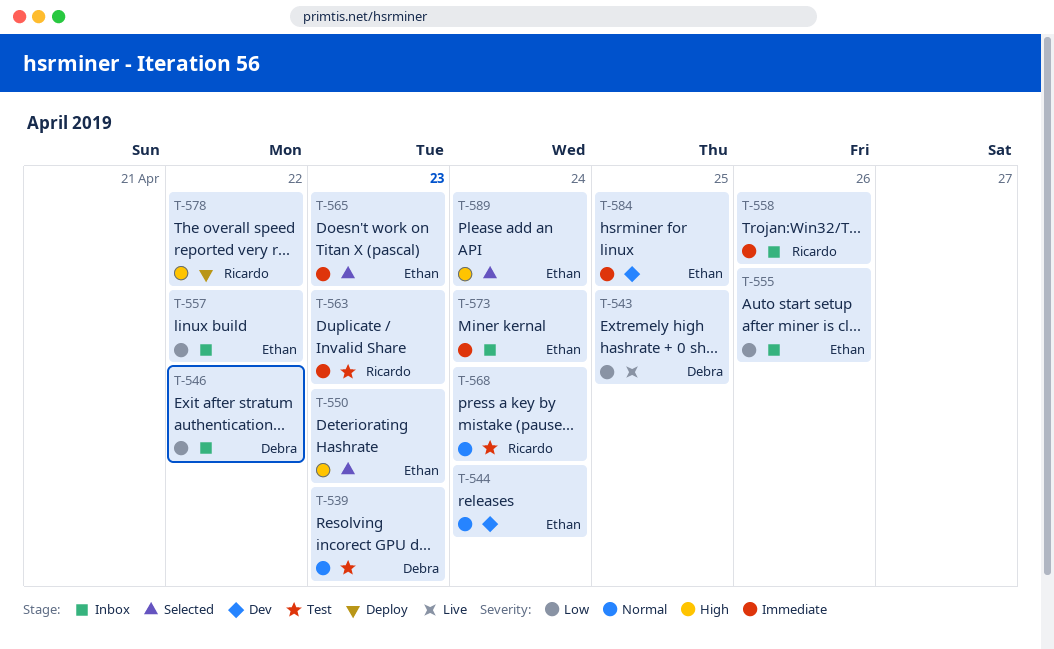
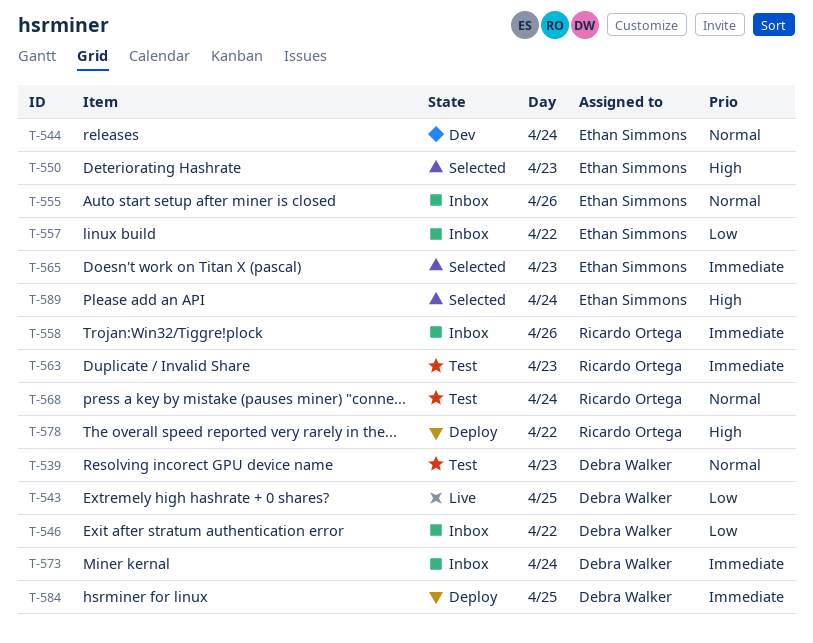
T-555, priority: Low -> Normal
T-573, owner: Ethan Simmons -> Debra Walker
T-584, status: Dev -> Deploy
T-584, owner: Ethan Simmons -> Debra Walker

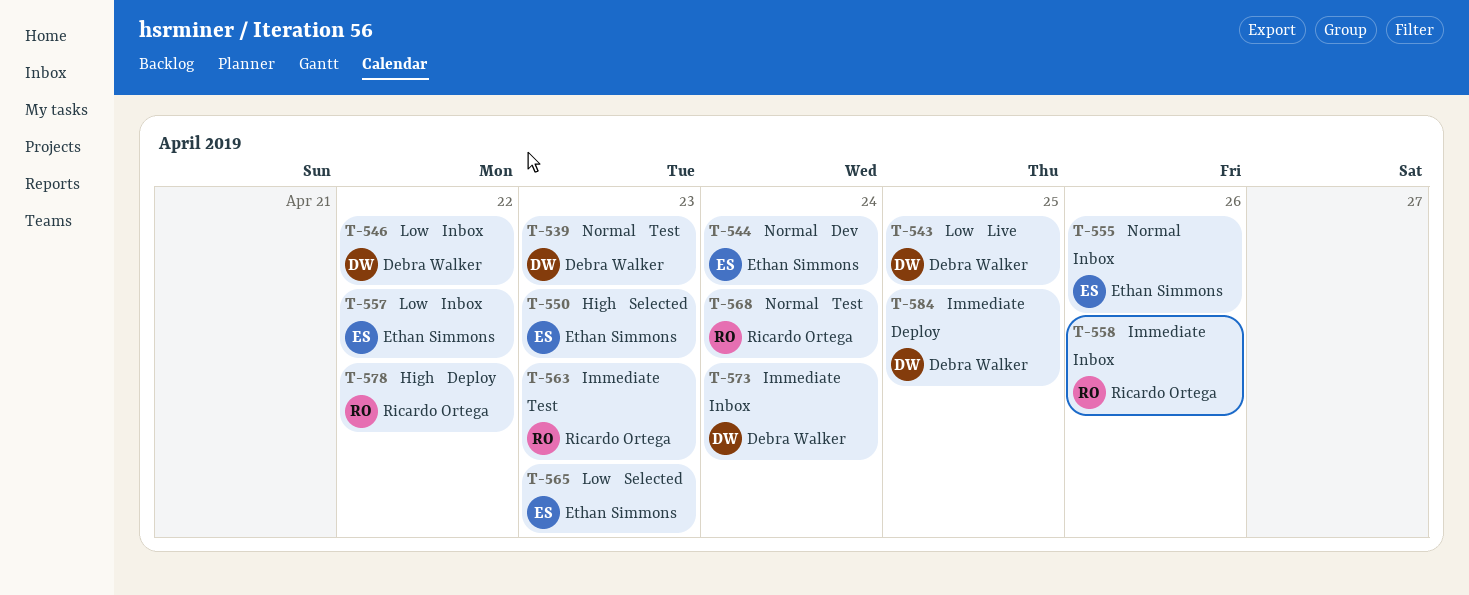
T-565, priority: Immediate -> Low
T-589: present -> none

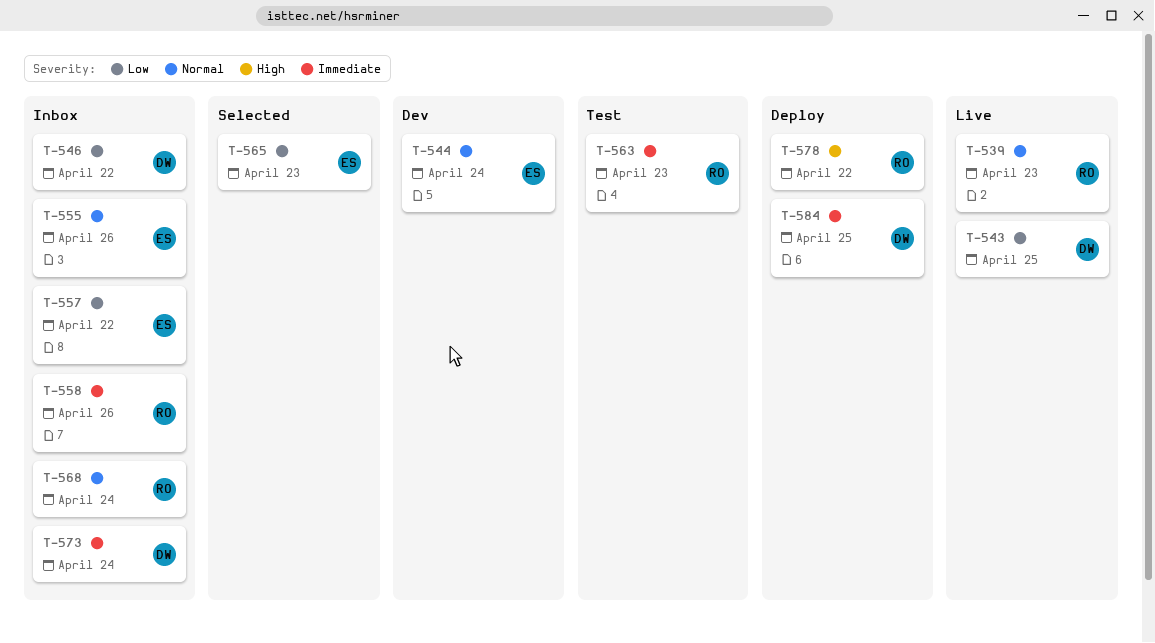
T-539, status: Test -> Live
T-539, owner: Debra Walker -> Ricardo Ortega
T-550: present -> none
T-568, status: Test -> Inbox

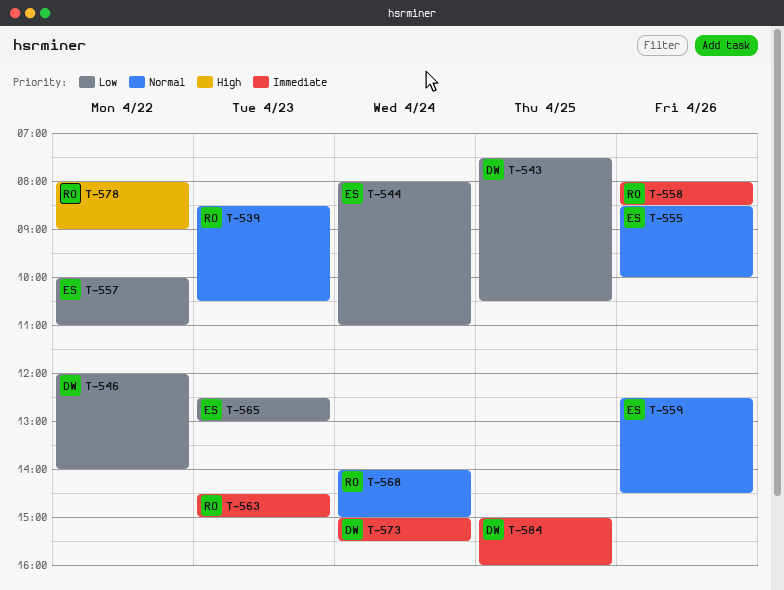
T-544, priority: Normal -> Low
T-559: none -> present

